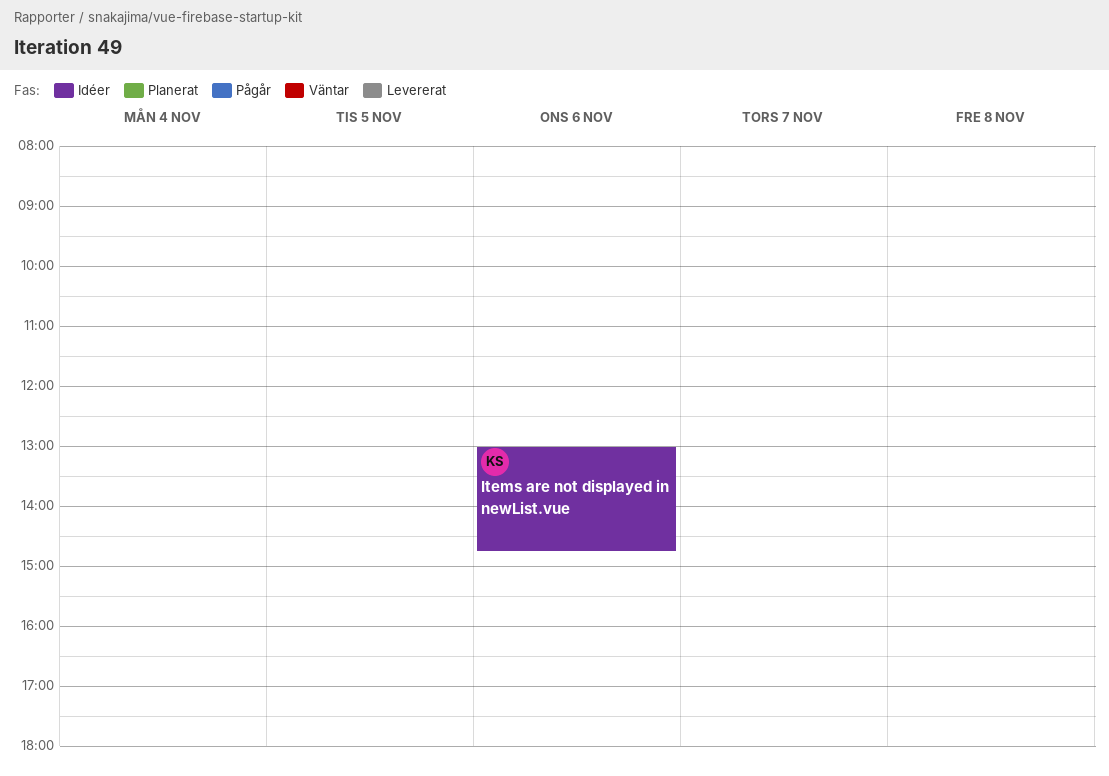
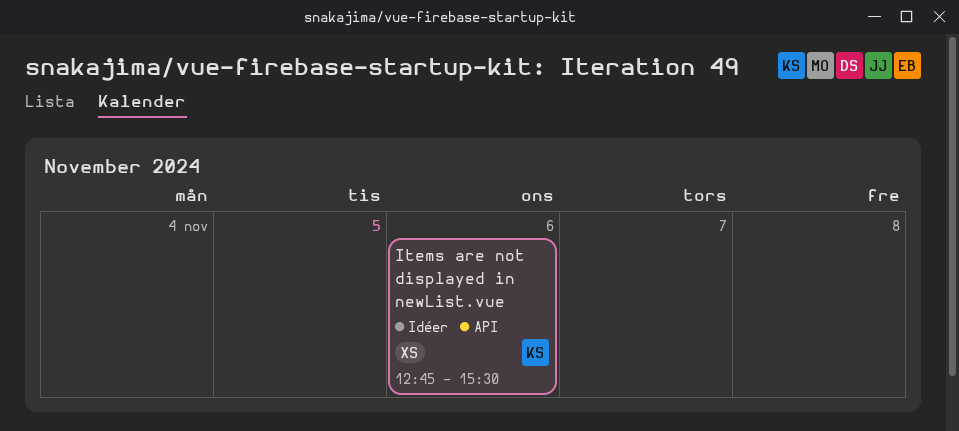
Items are not displayed in newList.vue, begins: 13:00 -> 12:45
Items are not displayed in newList.vue, ends: 14:45 -> 15:30

